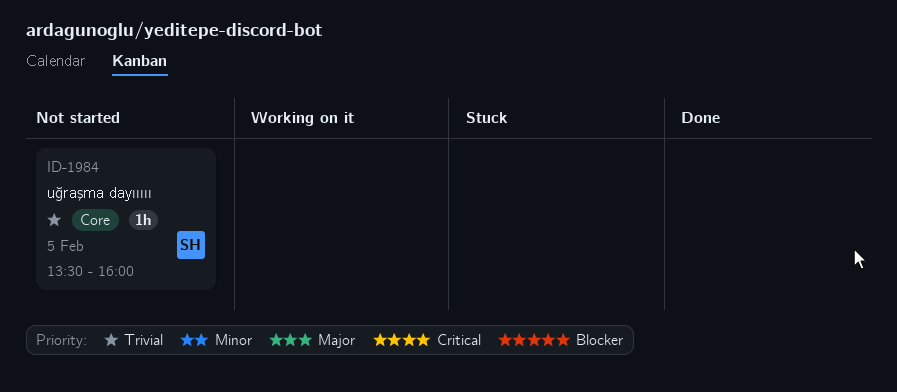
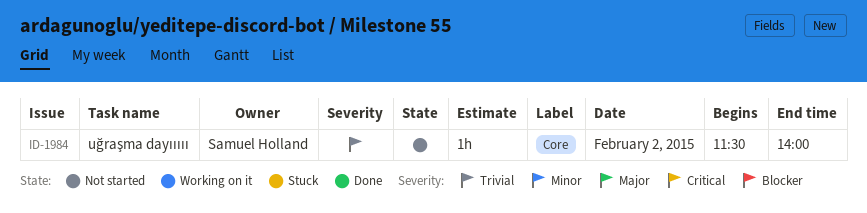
ID-1984, day: Feb 5 -> Feb 2
ID-1984, begins: 13:30 -> 11:30
ID-1984, ends: 16:00 -> 14:00

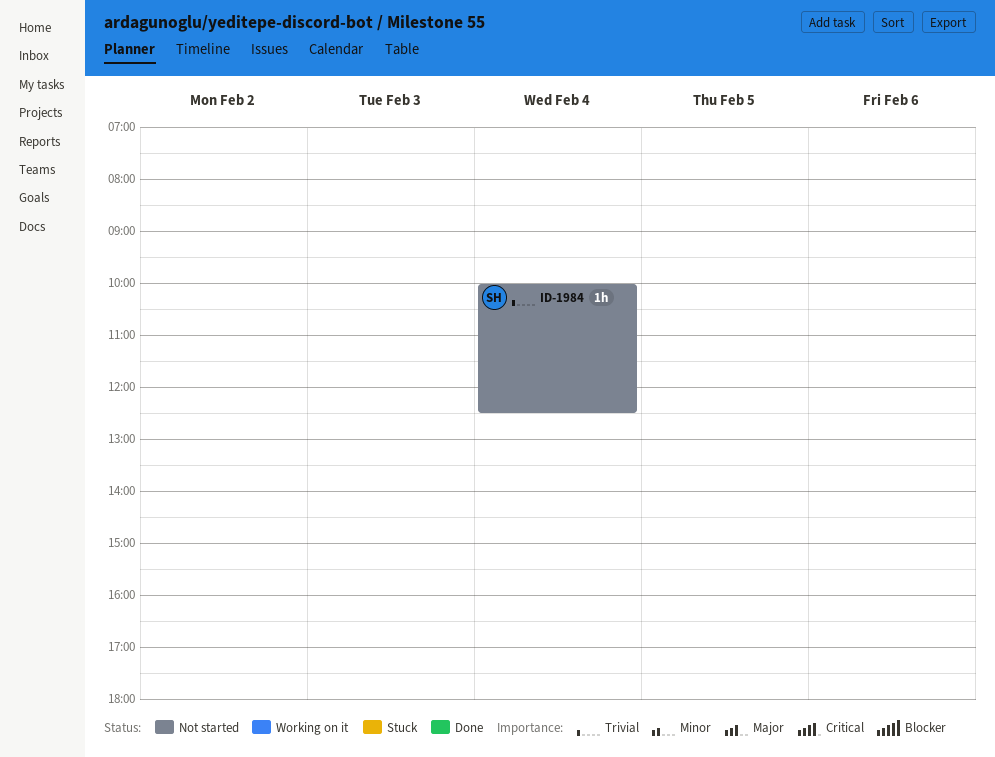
ID-1984, day: Feb 2 -> Feb 4
ID-1984, begins: 11:30 -> 10:00
ID-1984, ends: 14:00 -> 12:30

